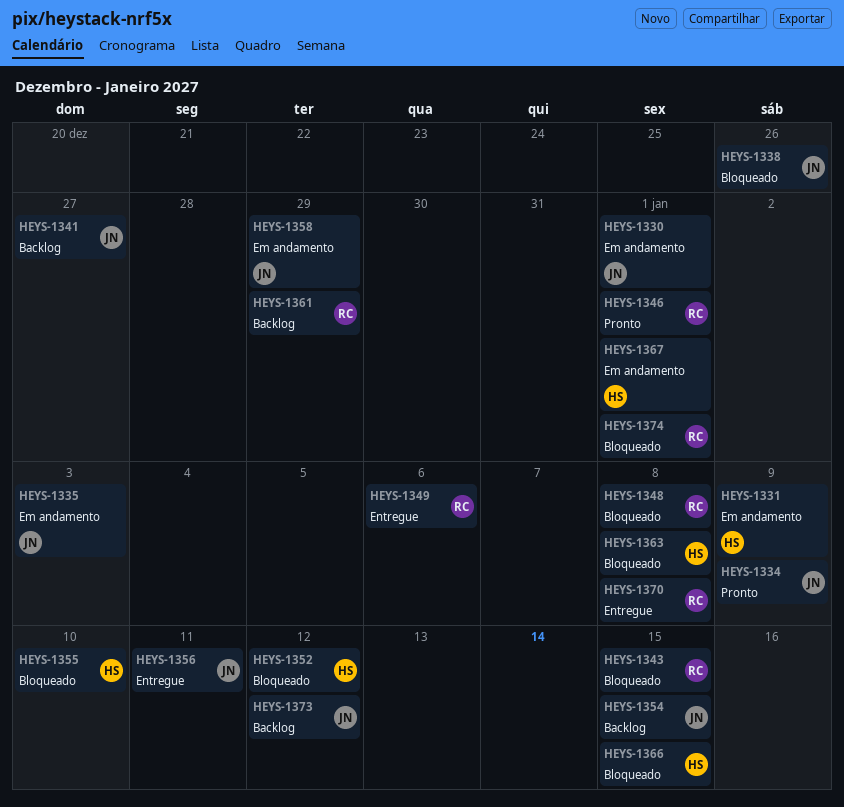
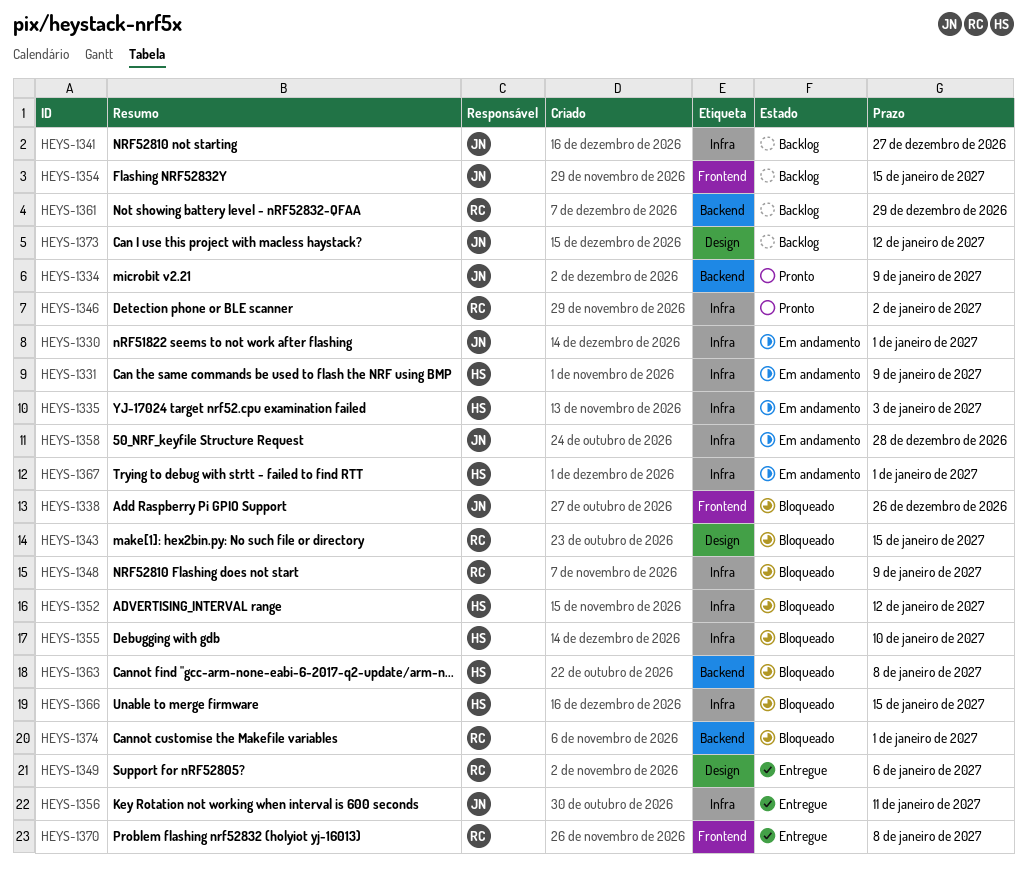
HEYS-1335, owner: JN -> HS
HEYS-1346, due: Jan 1 -> Jan 2
HEYS-1348, due: Jan 8 -> Jan 9
HEYS-1358, due: Dec 29 -> Dec 28

